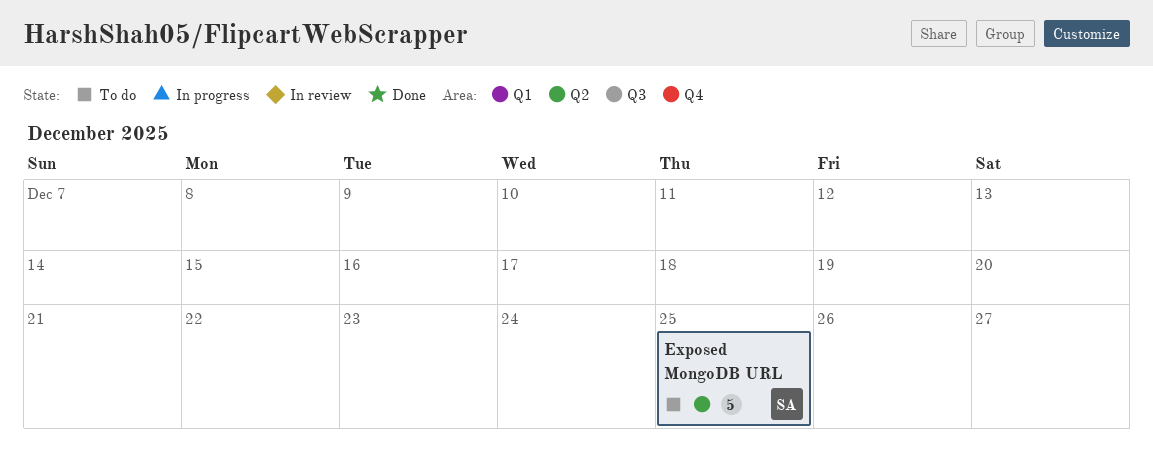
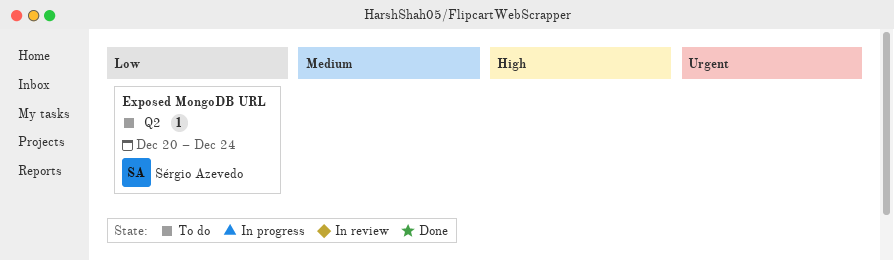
Exposed MongoDB URL, estimate: 5 -> 1
Exposed MongoDB URL, due: Dec 25 -> Dec 24

